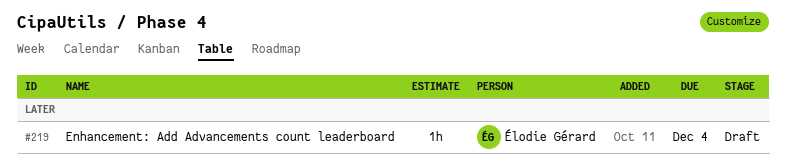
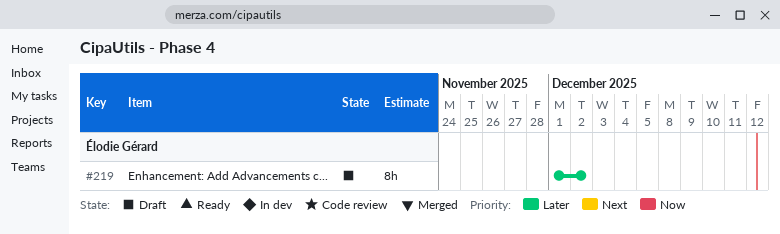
#219, estimate: 1h -> 8h
#219, due: Dec 4 -> Dec 2

